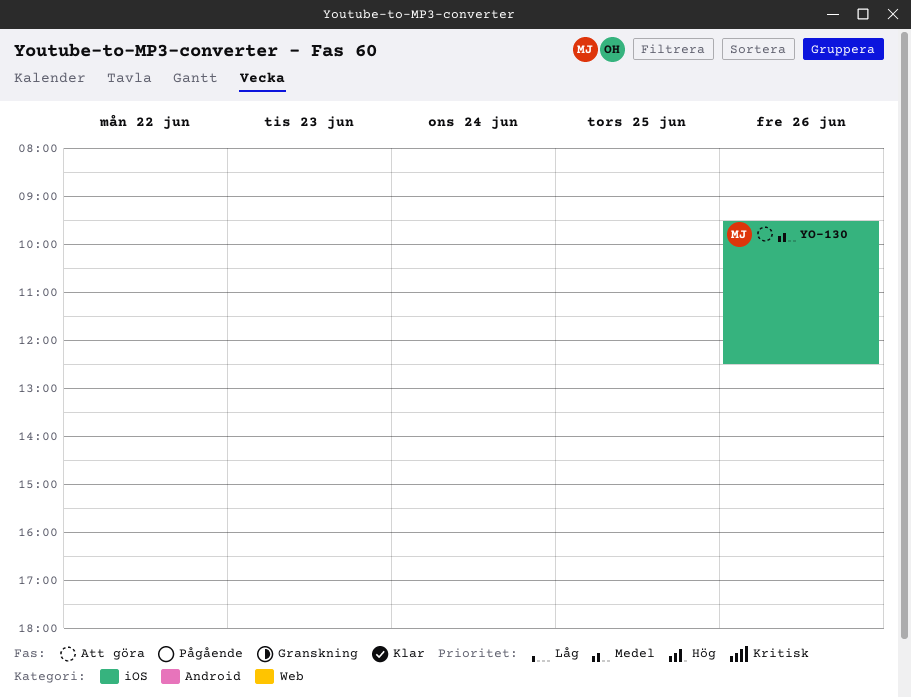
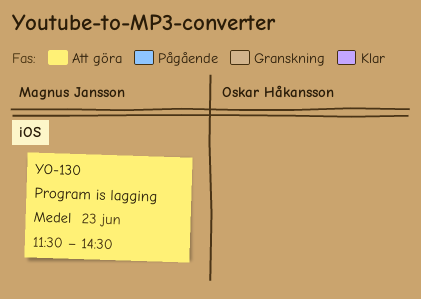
YO-130, day: Jun 26 -> Jun 23
YO-130, begins: 09:30 -> 11:30
YO-130, ends: 12:30 -> 14:30

